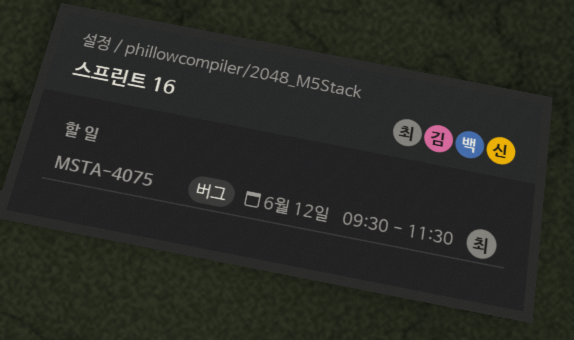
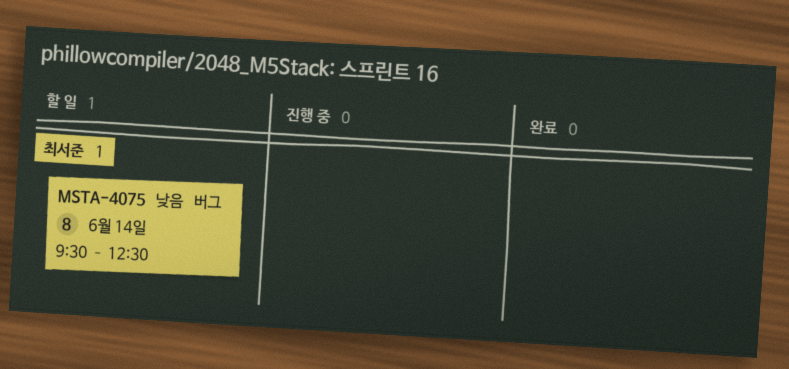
MSTA-4075, day: Jun 12 -> Jun 14
MSTA-4075, ends: 11:30 -> 12:30

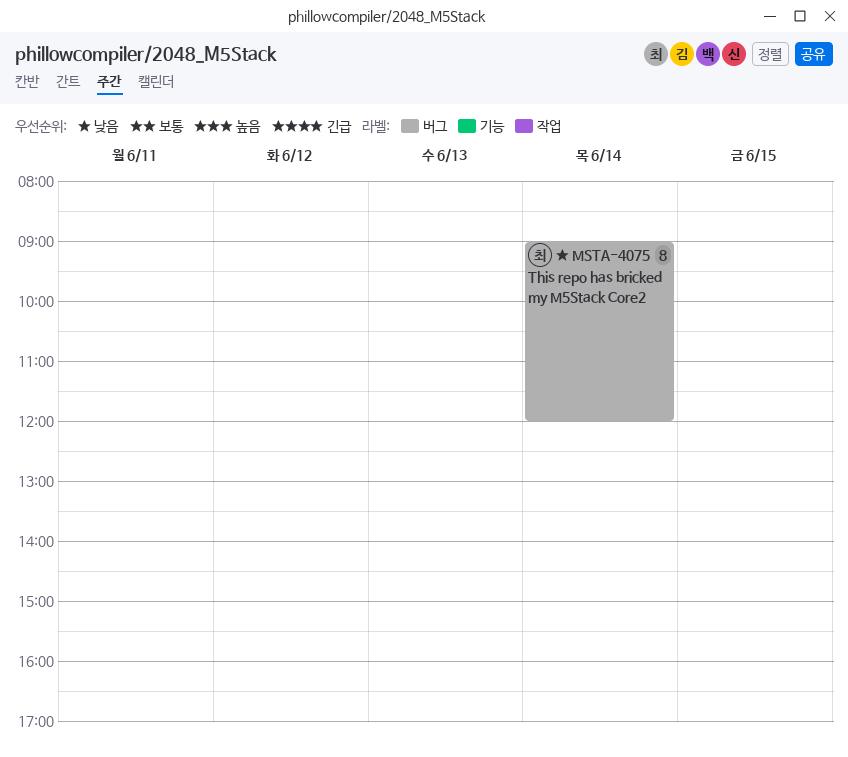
MSTA-4075, begins: 09:30 -> 09:00
MSTA-4075, ends: 12:30 -> 12:00

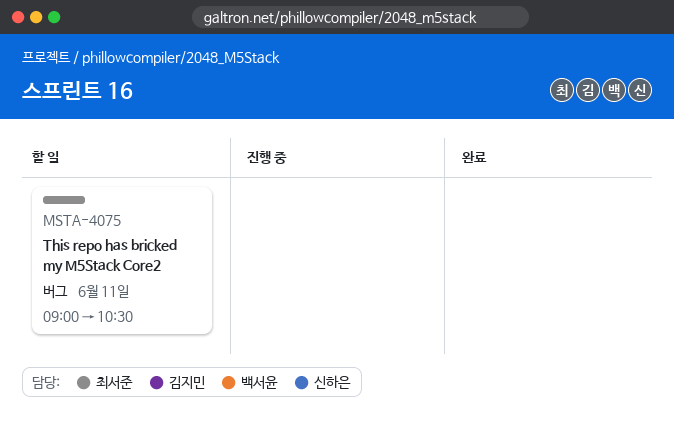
MSTA-4075, day: Jun 14 -> Jun 11
MSTA-4075, ends: 12:00 -> 10:30

